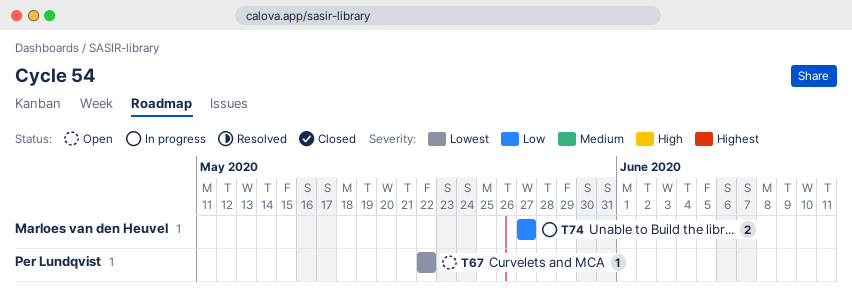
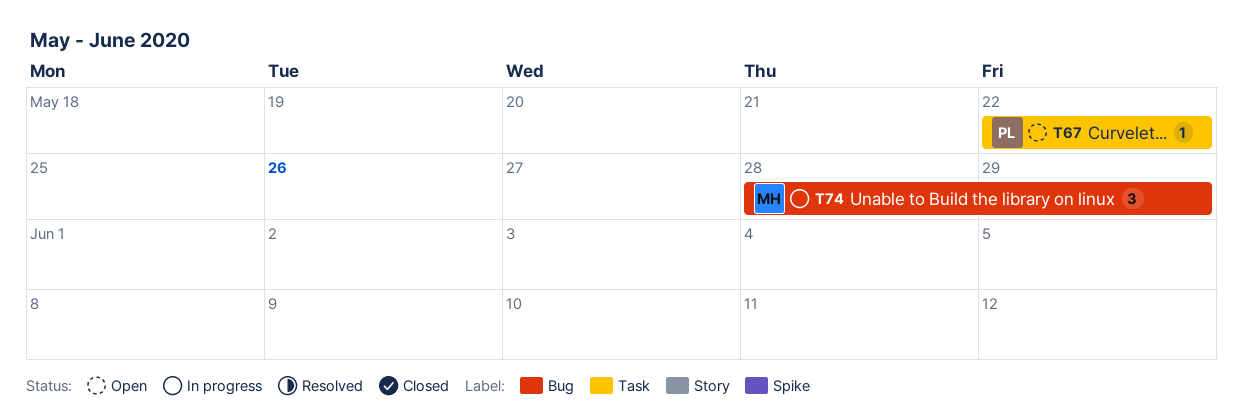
T74, estimate: 2 -> 3
T74, start: May 27 -> May 28
T74, due: May 27 -> May 29

